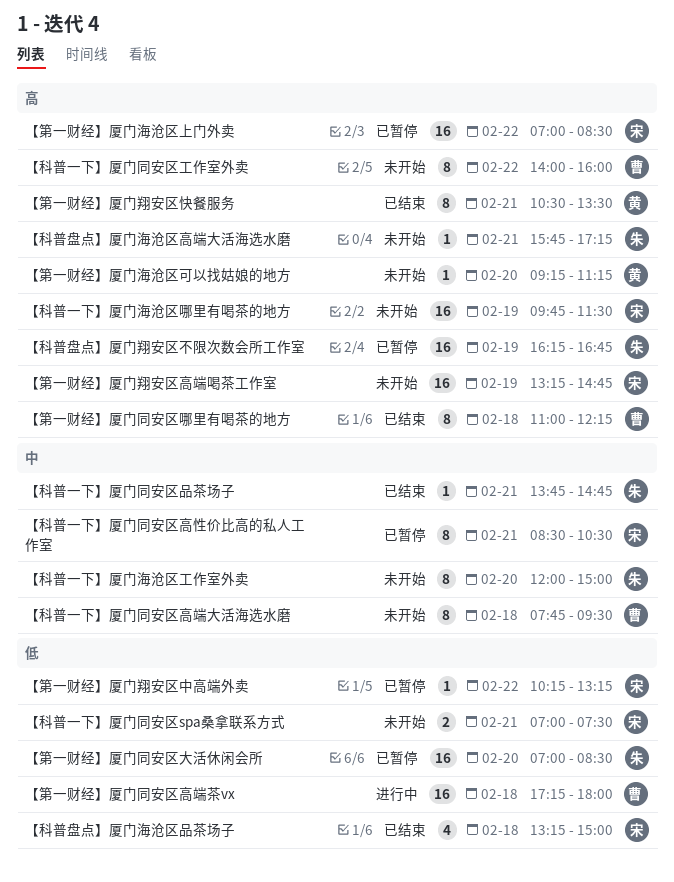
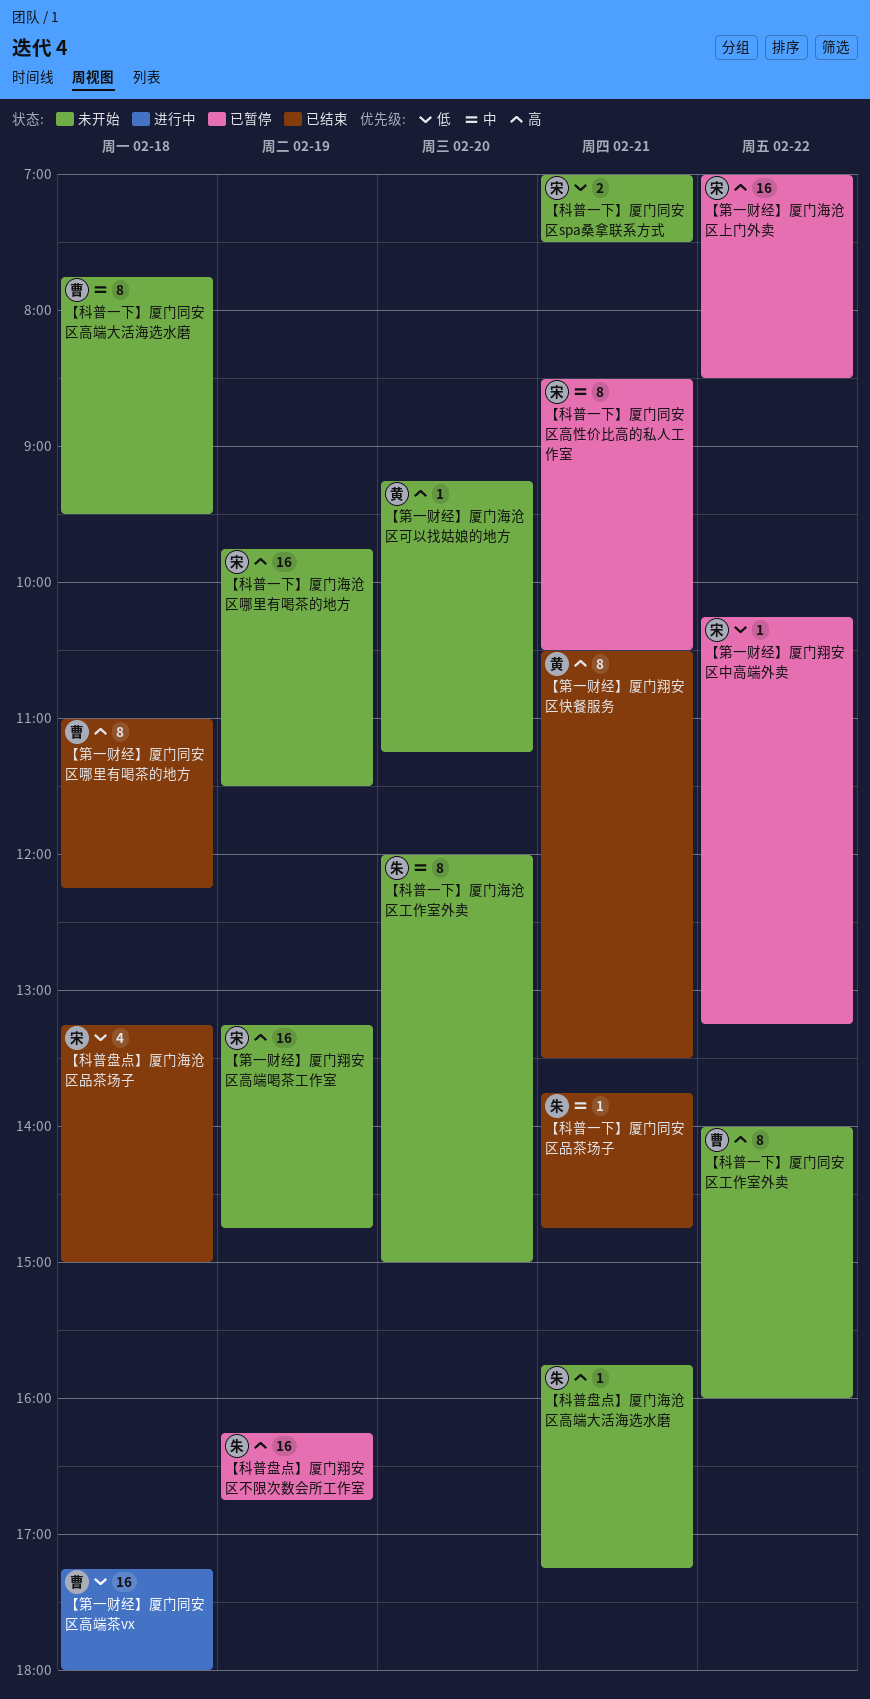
【第一财经】厦门同安区大活休闲会所: present -> none

